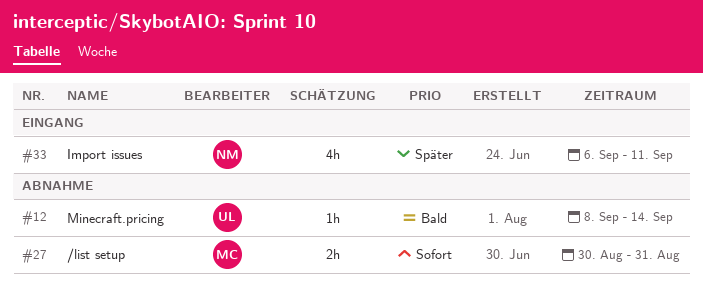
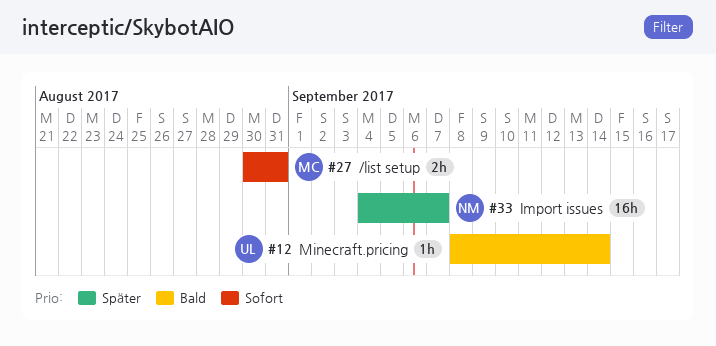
#33, estimate: 4h -> 16h
#33, start: Sep 6 -> Sep 4
#33, due: Sep 11 -> Sep 7

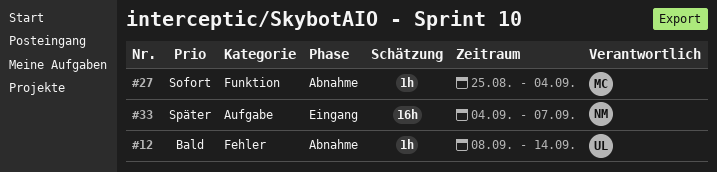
#27, estimate: 2h -> 1h
#27, start: Aug 30 -> Aug 25
#27, due: Aug 31 -> Sep 4

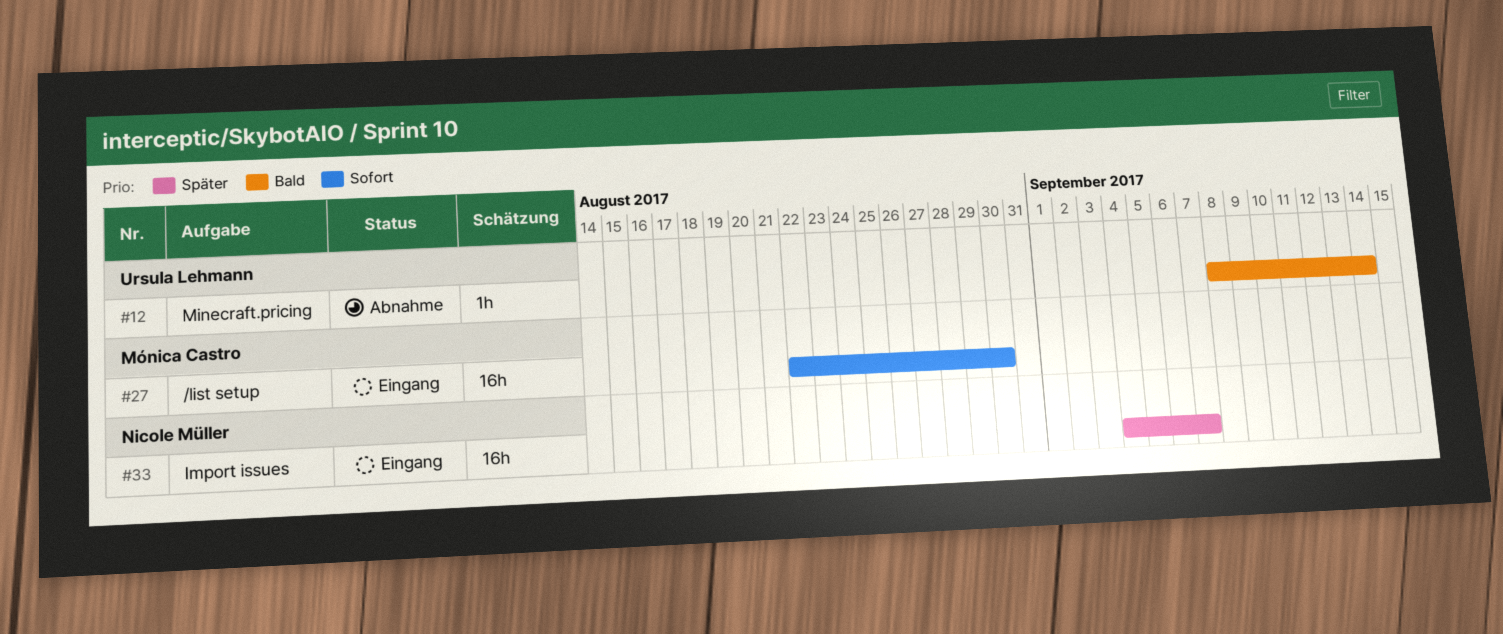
#27, status: Abnahme -> Eingang
#27, estimate: 1h -> 16h
#27, start: Aug 25 -> Aug 22
#27, due: Sep 4 -> Aug 30

